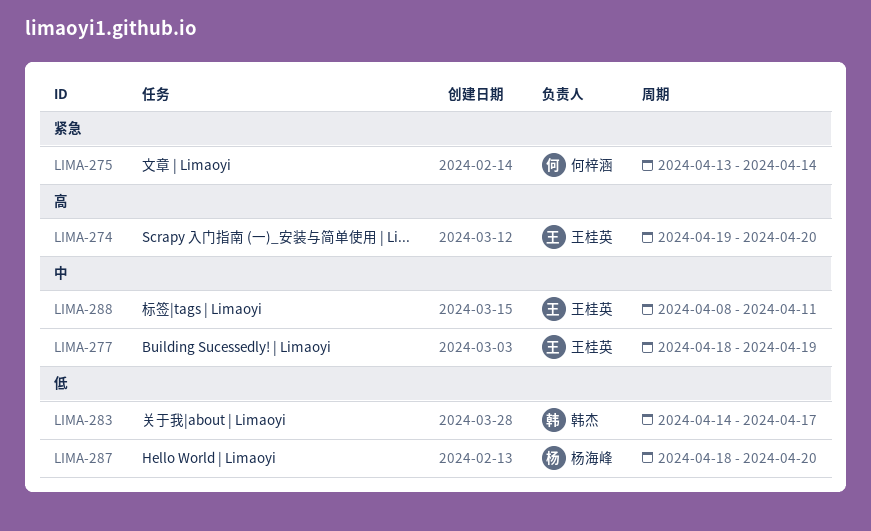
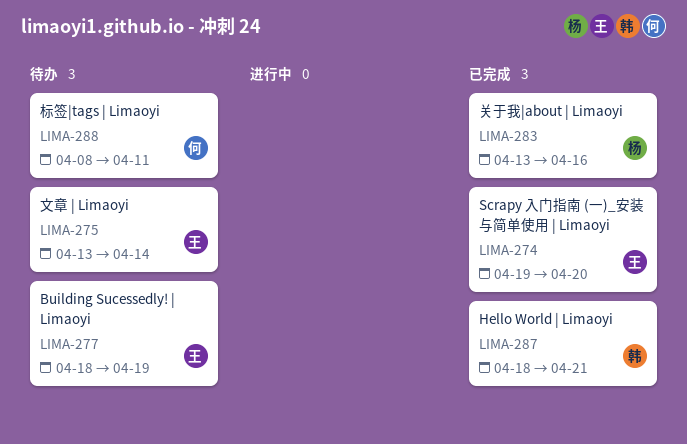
LIMA-275, owner: 何梓涵 -> 王桂英
LIMA-283, owner: 韩杰 -> 杨海峰
LIMA-283, start: Apr 14 -> Apr 13
LIMA-283, due: Apr 17 -> Apr 16
LIMA-287, owner: 杨海峰 -> 韩杰
LIMA-287, due: Apr 20 -> Apr 21
LIMA-288, owner: 王桂英 -> 何梓涵

